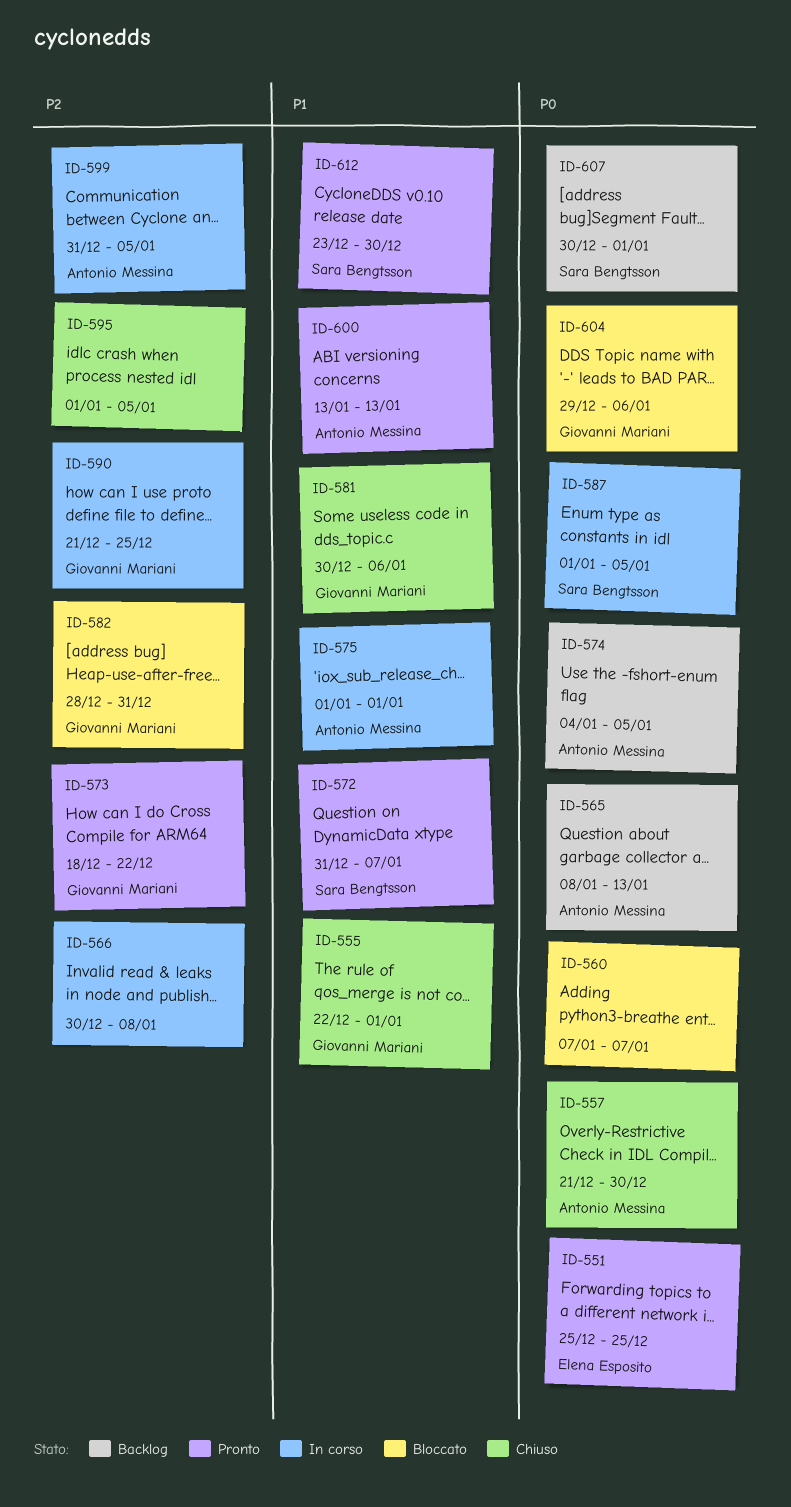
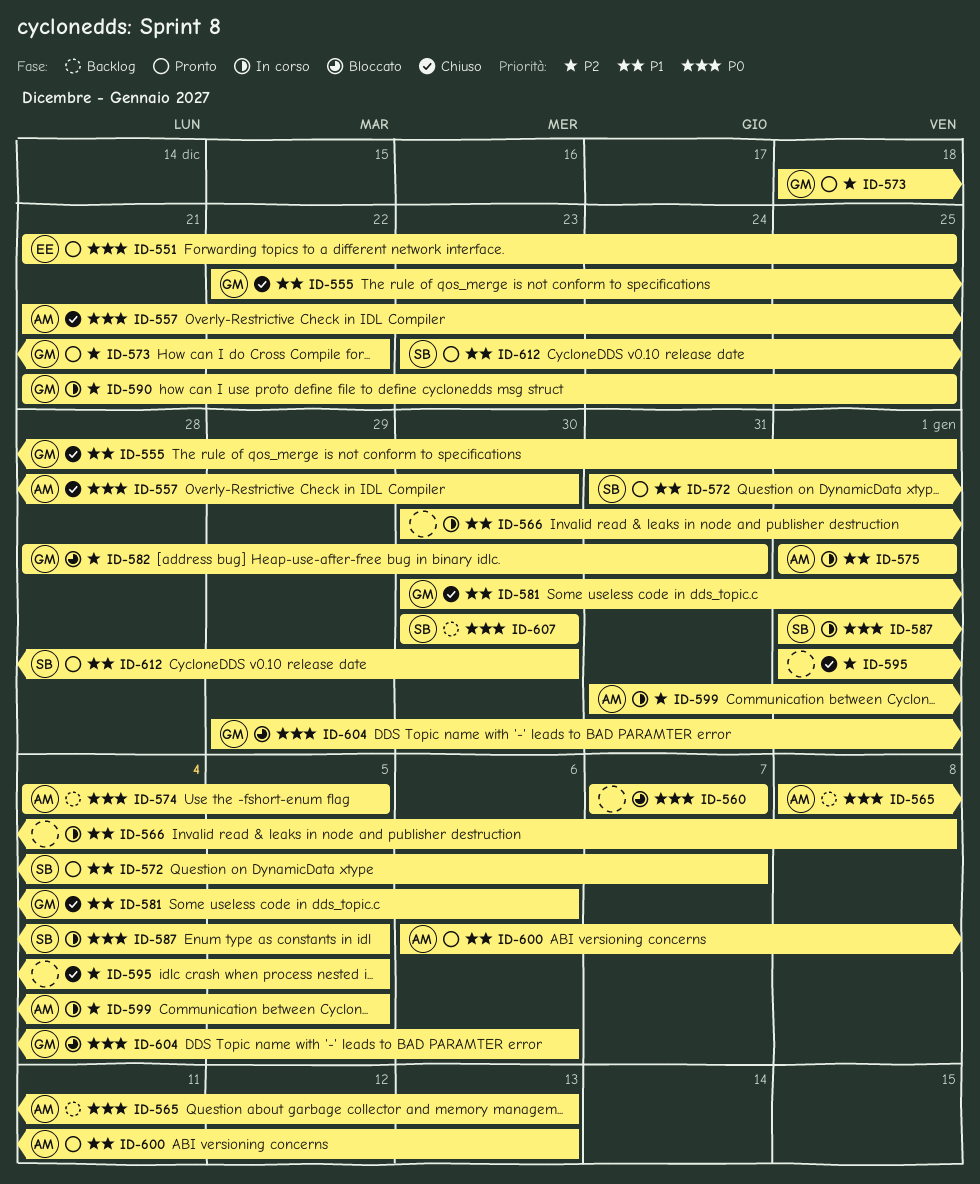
ID-551, start: Dec 25 -> Dec 21
ID-566, priority: P2 -> P1
ID-600, start: Jan 13 -> Jan 6
ID-607, due: Jan 1 -> Dec 30

